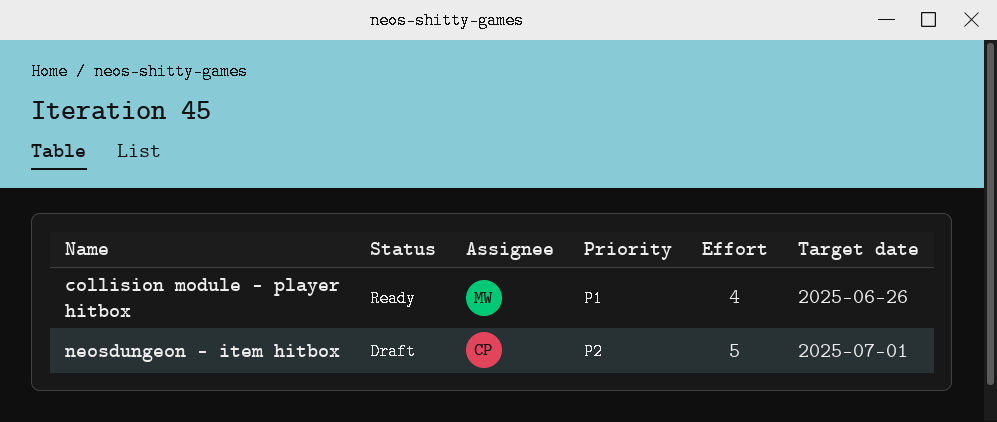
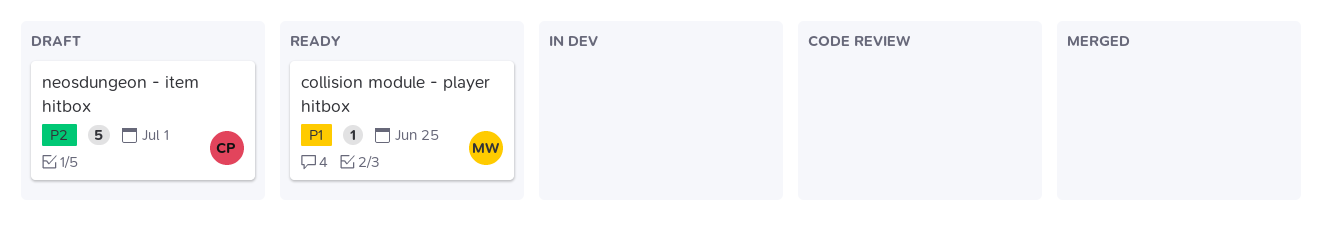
collision module - player hitbox, estimate: 4 -> 1
collision module - player hitbox, due: Jun 26 -> Jun 25

